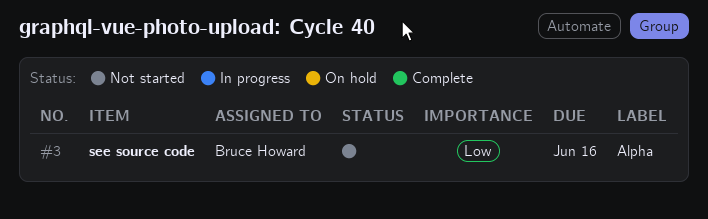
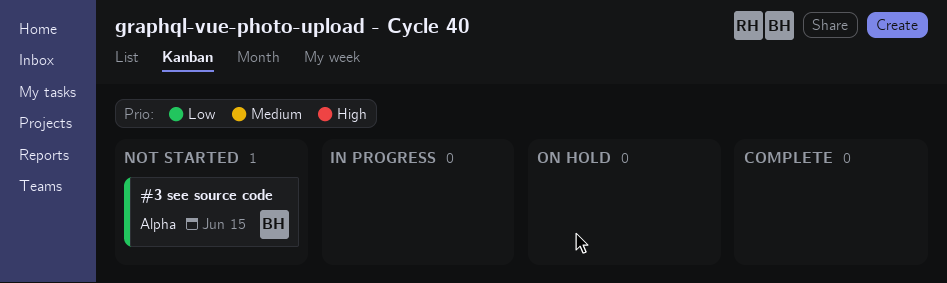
#3, due: Jun 16 -> Jun 15

